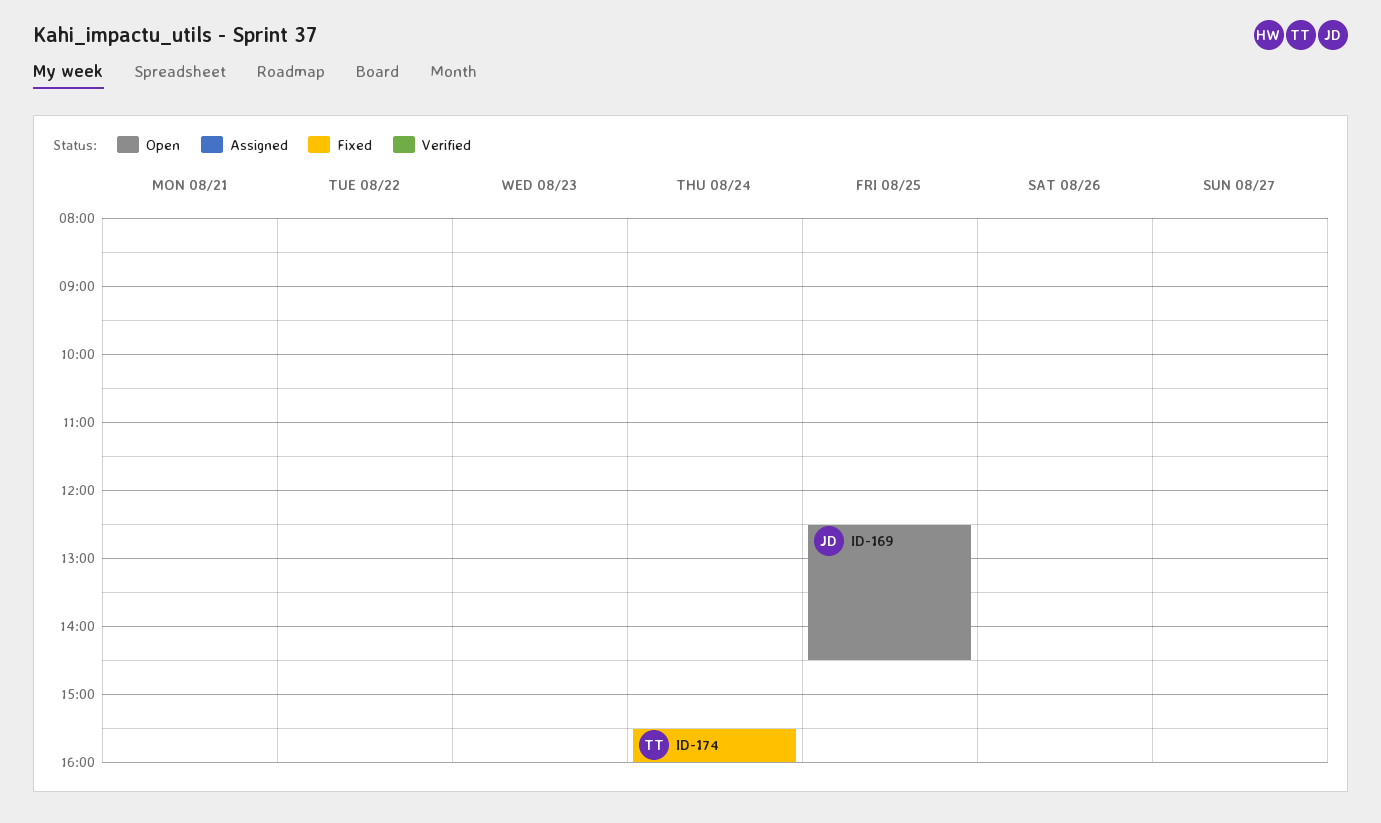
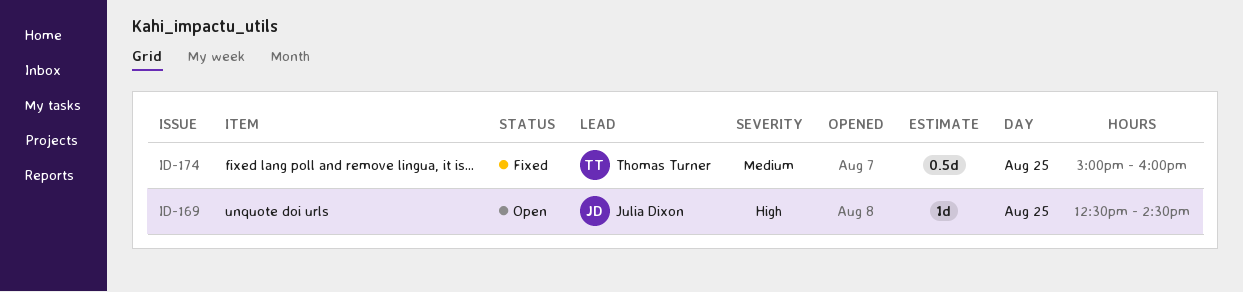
ID-174, day: Aug 24 -> Aug 25
ID-174, begins: 15:30 -> 15:00

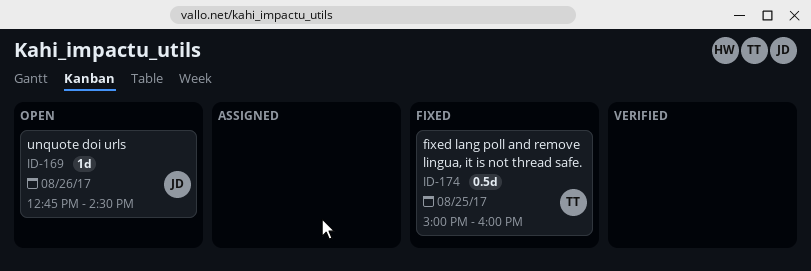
ID-169, day: Aug 25 -> Aug 26
ID-169, begins: 12:30 -> 12:45

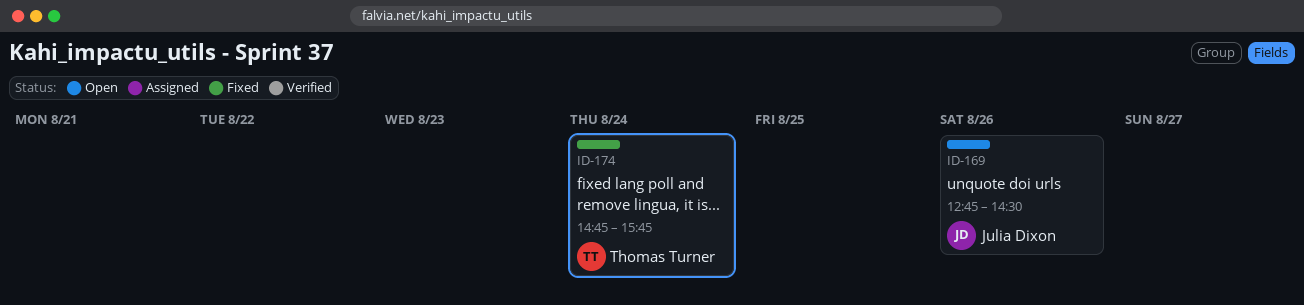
ID-174, day: Aug 25 -> Aug 24
ID-174, begins: 15:00 -> 14:45
ID-174, ends: 16:00 -> 15:45

